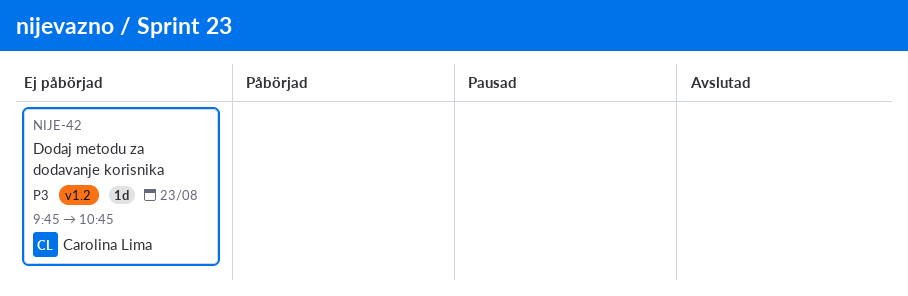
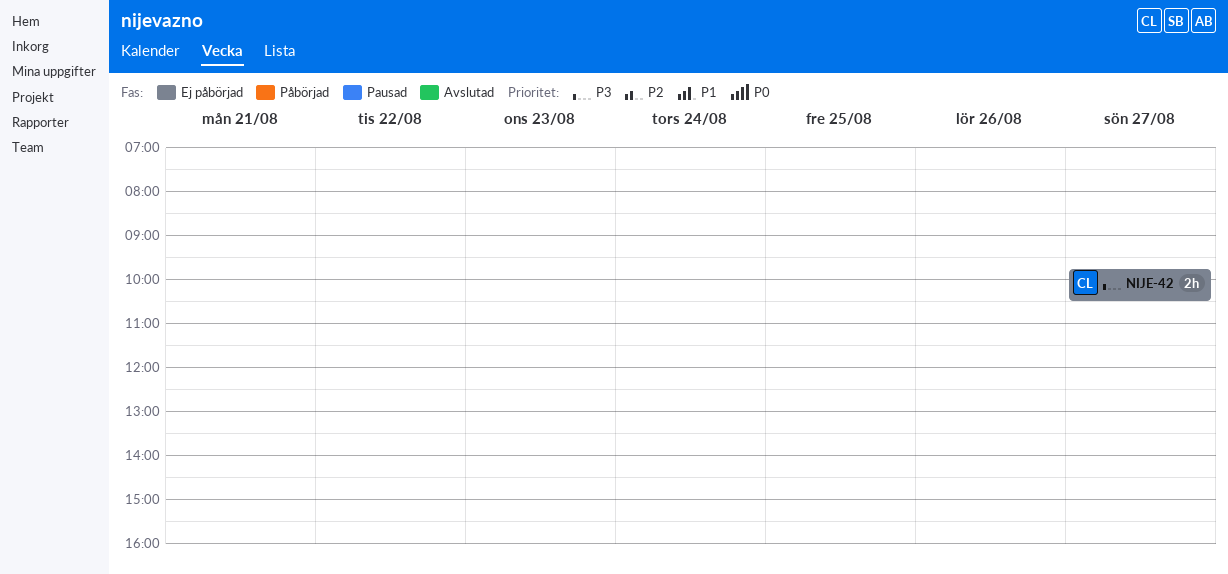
NIJE-42, estimate: 1d -> 2h
NIJE-42, day: Aug 23 -> Aug 27
NIJE-42, ends: 10:45 -> 10:30

